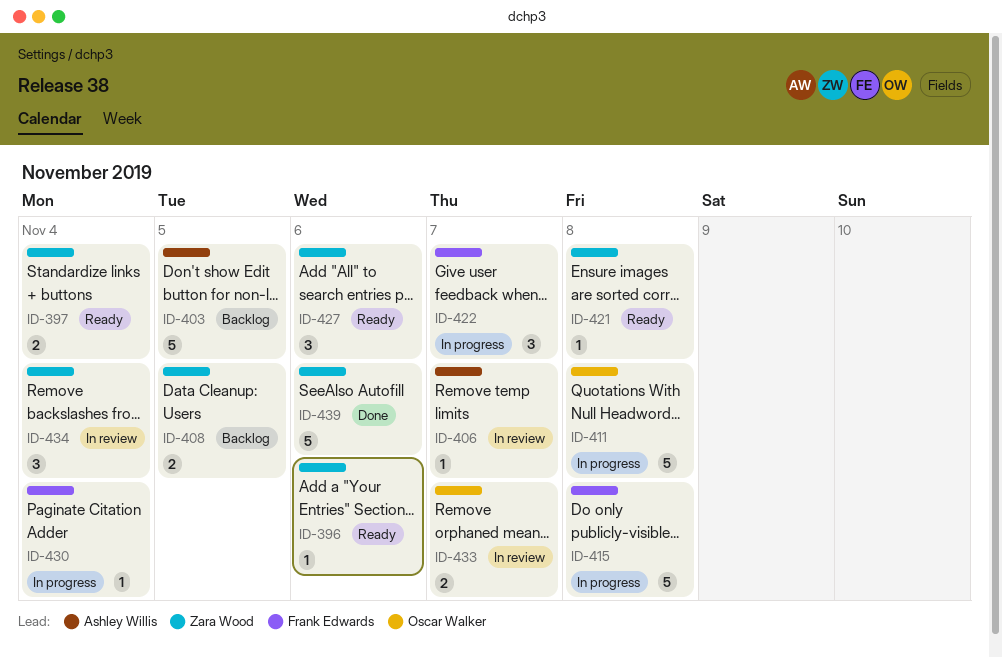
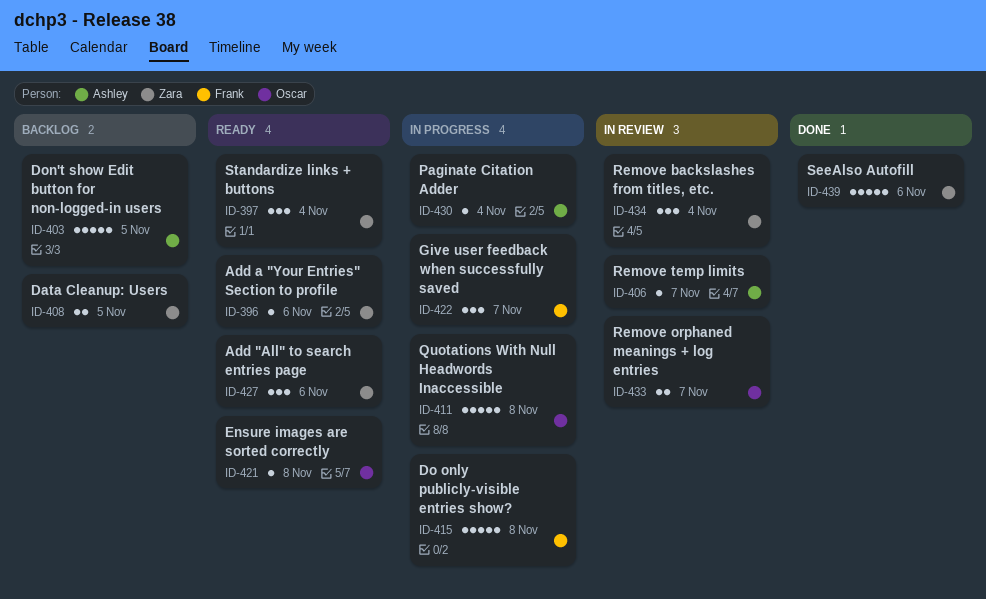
ID-397, estimate: 2 -> 3
ID-421, owner: Zara Wood -> Oscar Walker
ID-430, owner: Frank Edwards -> Ashley Willis

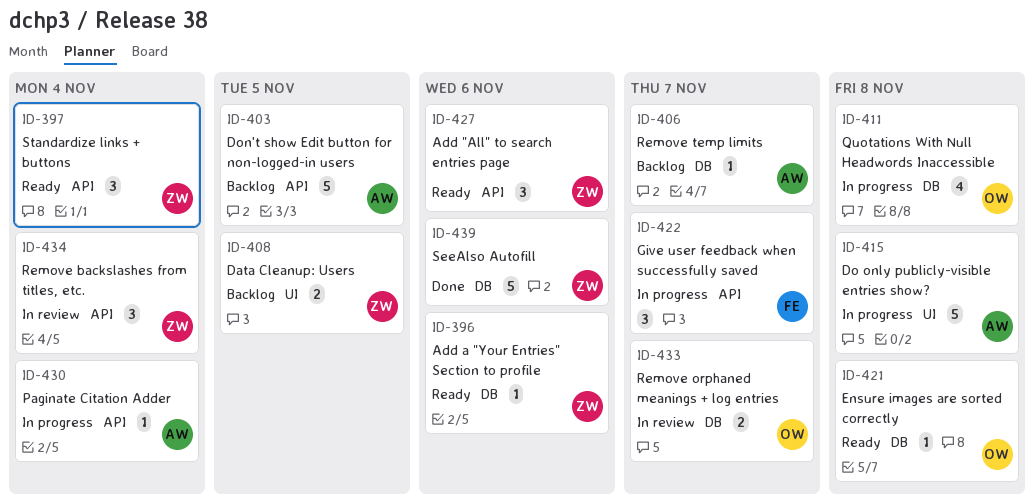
ID-406, status: In review -> Backlog
ID-411, estimate: 5 -> 4
ID-415, owner: Frank -> Ashley

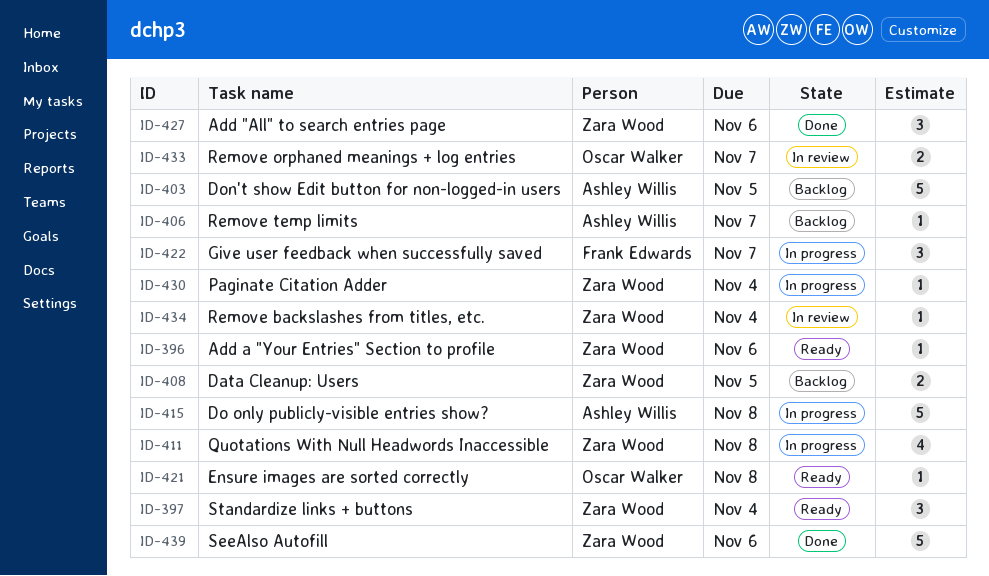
ID-411, owner: Oscar Walker -> Zara Wood
ID-427, status: Ready -> Done
ID-430, owner: Ashley Willis -> Zara Wood
ID-434, estimate: 3 -> 1

